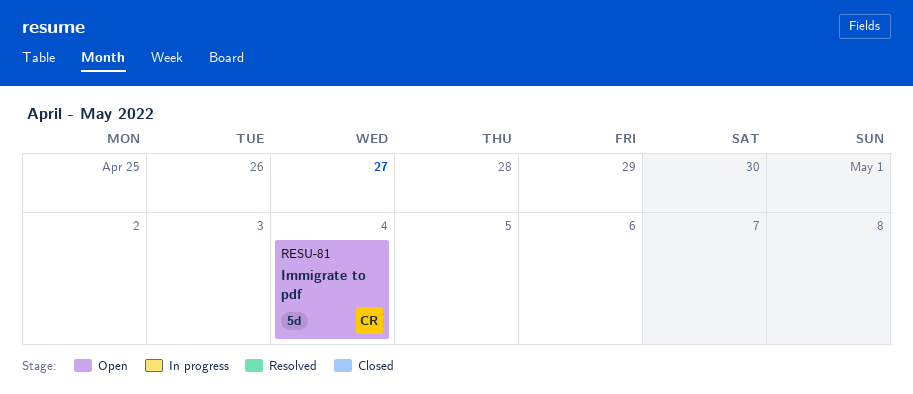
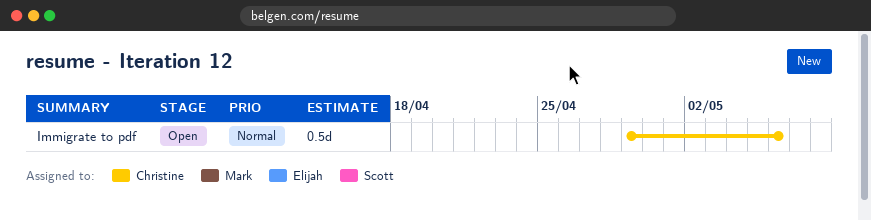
Immigrate to pdf, estimate: 5d -> 0.5d
Immigrate to pdf, due: May 4 -> May 6

